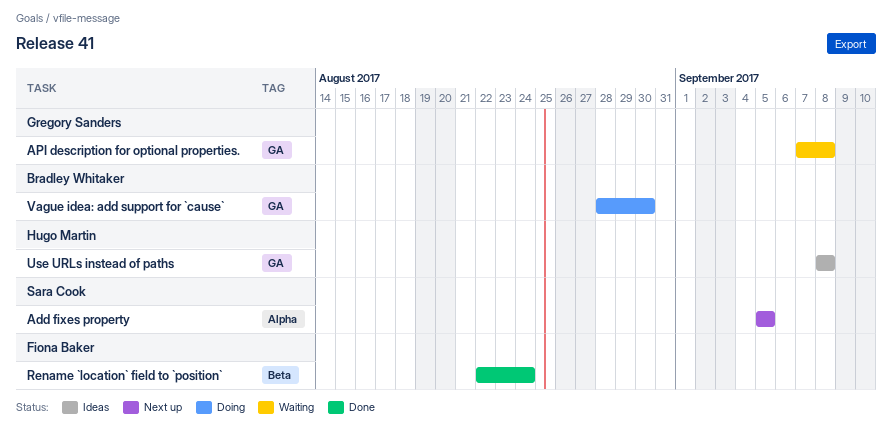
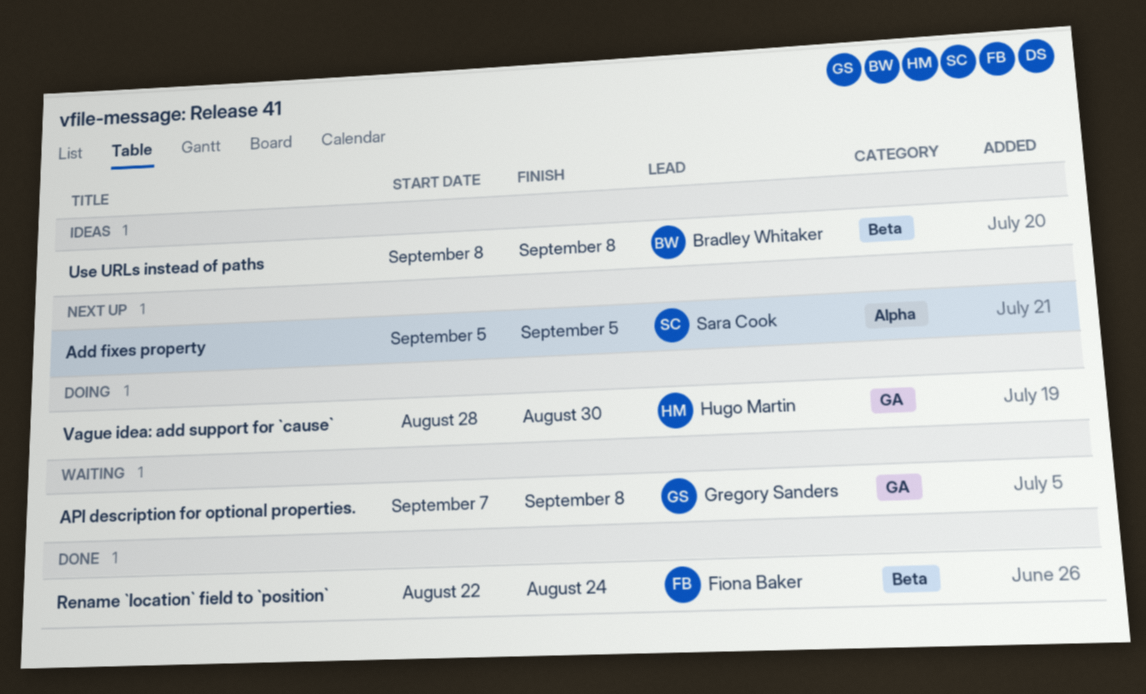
Use URLs instead of paths, owner: Hugo Martin -> Bradley Whitaker
Use URLs instead of paths, label: GA -> Beta
Vague idea: add support for `cause`, owner: Bradley Whitaker -> Hugo Martin

